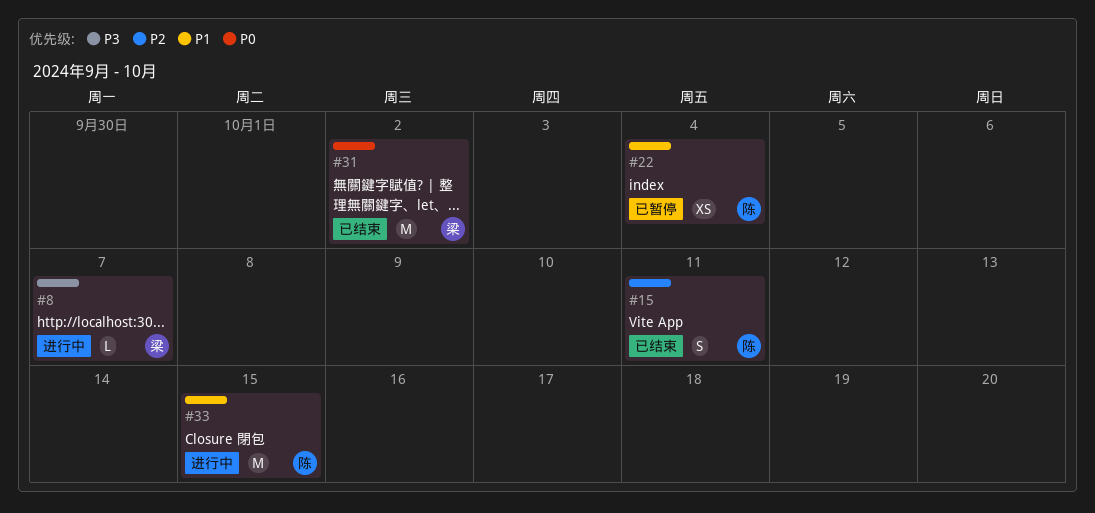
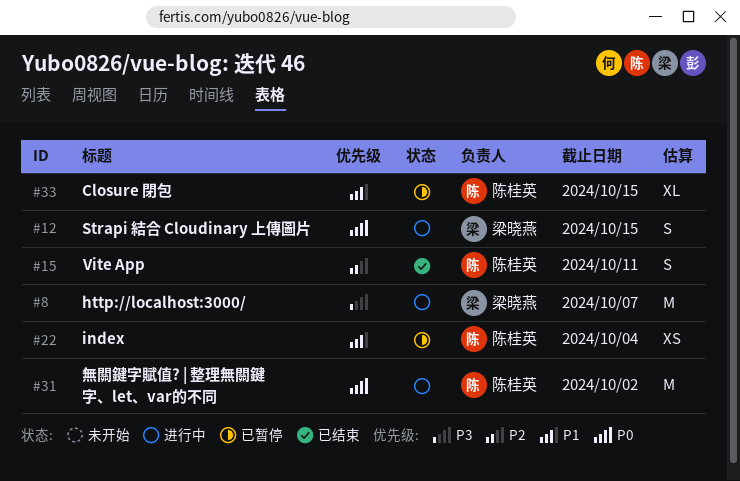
#8, estimate: L -> M
#12: none -> present
#31, status: 已结束 -> 进行中
#31, owner: 梁晓燕 -> 陈桂英
#33, status: 进行中 -> 已暂停
#33, estimate: M -> XL

